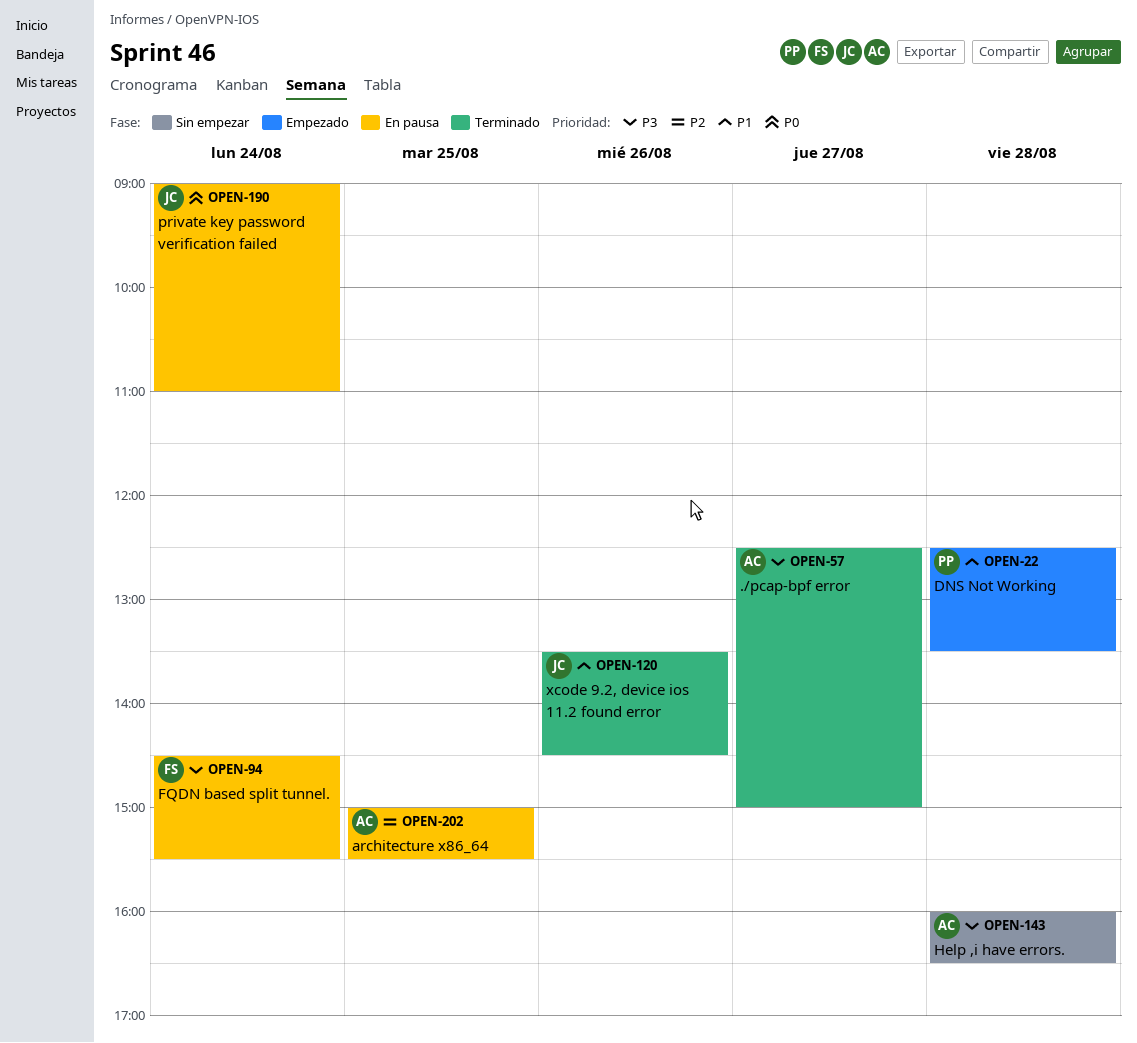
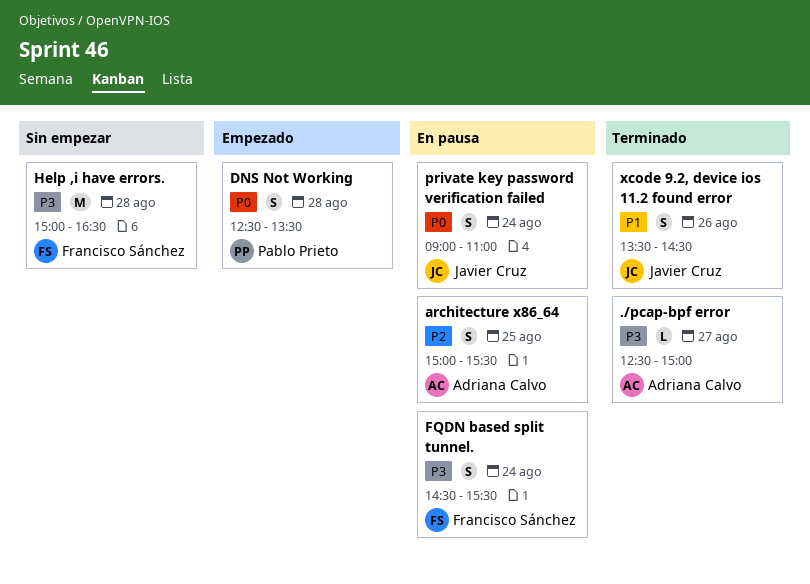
DNS Not Working, priority: P1 -> P0
Help ,i have errors., owner: Adriana Calvo -> Francisco Sánchez
Help ,i have errors., begins: 16:00 -> 15:00

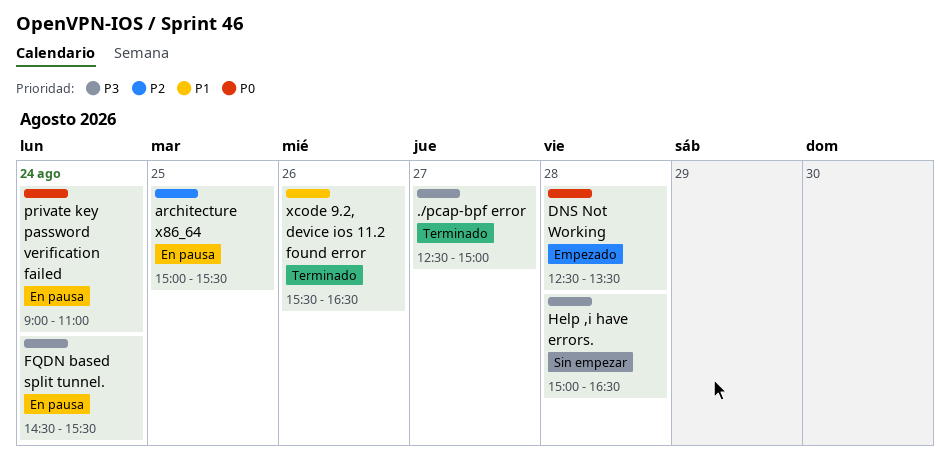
xcode 9.2, device ios 11.2 found error, begins: 13:30 -> 15:30
xcode 9.2, device ios 11.2 found error, ends: 14:30 -> 16:30

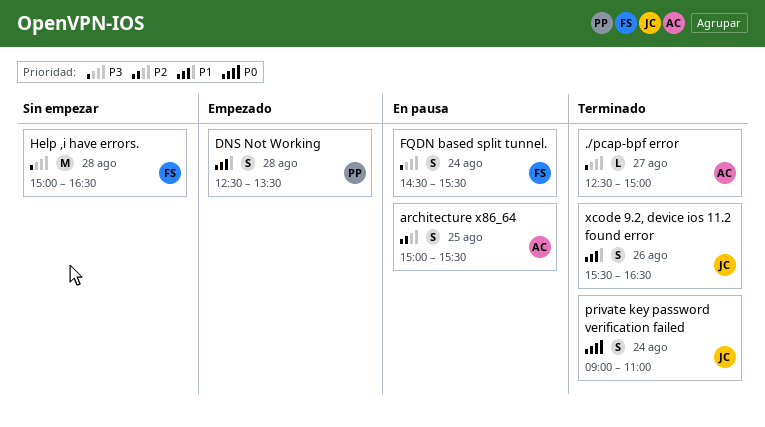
DNS Not Working, priority: P0 -> P1
private key password verification failed, status: En pausa -> Terminado

